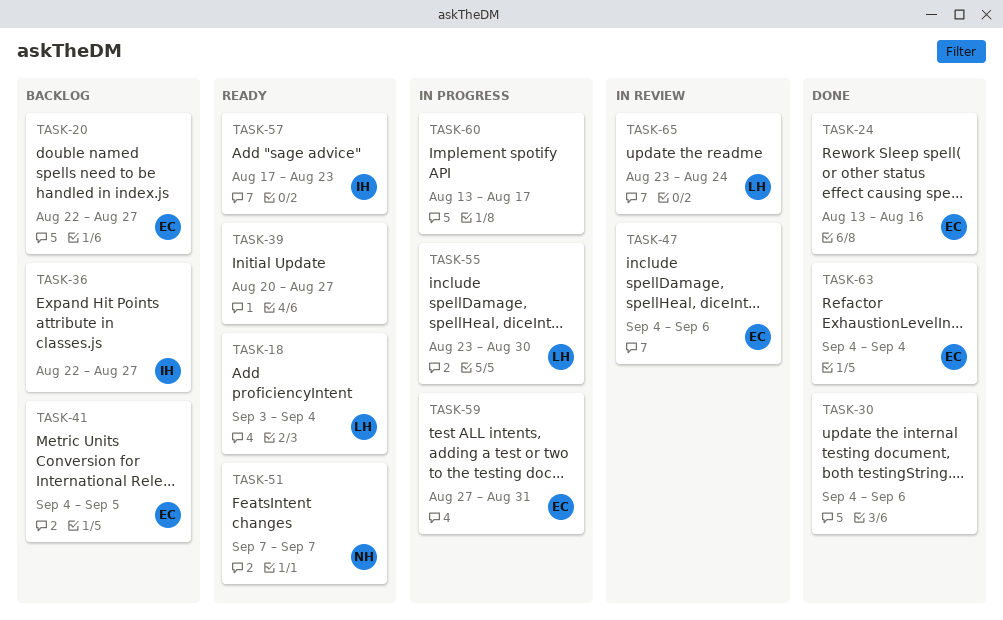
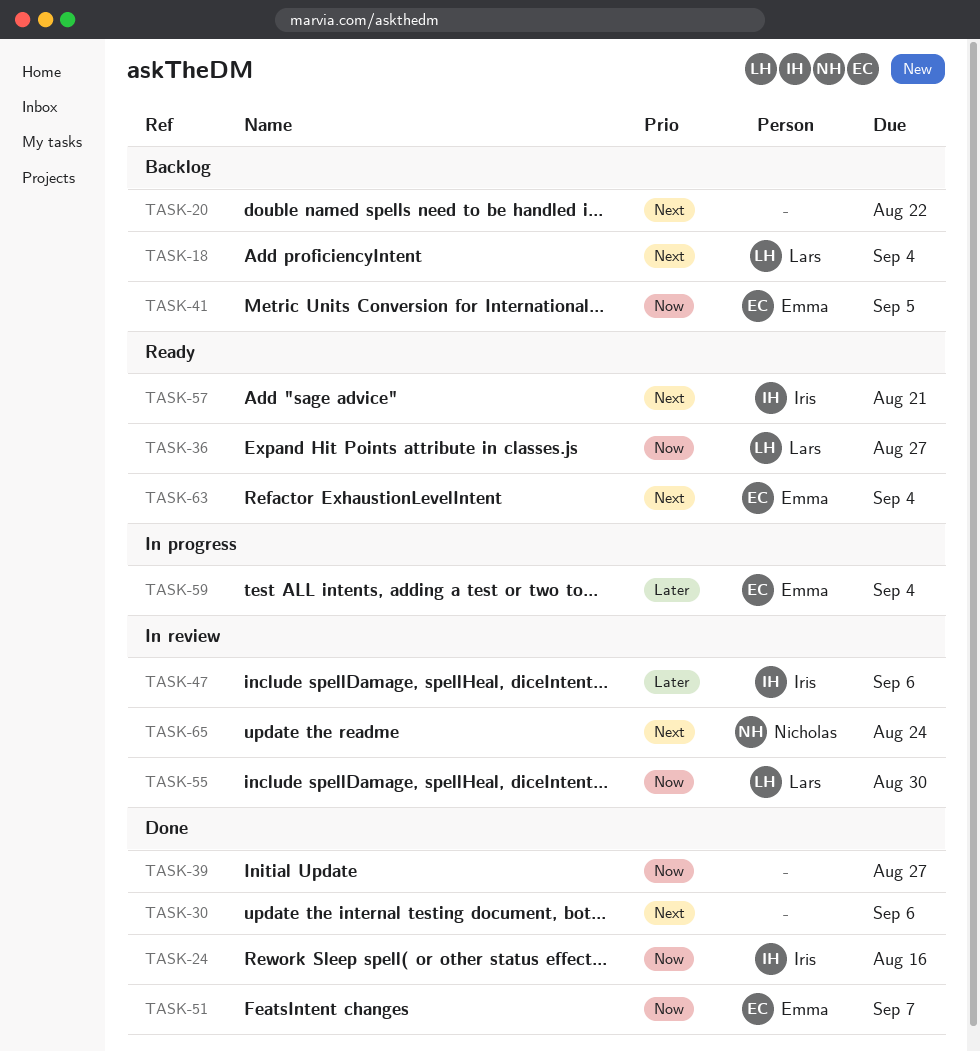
TASK-18, status: Ready -> Backlog
TASK-20, owner: Emma -> none
TASK-20, due: Aug 27 -> Aug 22
TASK-24, owner: Emma -> Iris
TASK-36, status: Backlog -> Ready
TASK-36, owner: Iris -> Lars
TASK-39, status: Ready -> Done
TASK-47, owner: Emma -> Iris
TASK-51, status: Ready -> Done
TASK-51, owner: Nicholas -> Emma
TASK-55, status: In progress -> In review
TASK-57, due: Aug 23 -> Aug 21
TASK-59, due: Aug 31 -> Sep 4
TASK-60: present -> none
TASK-63, status: Done -> Ready
TASK-65, owner: Lars -> Nicholas

